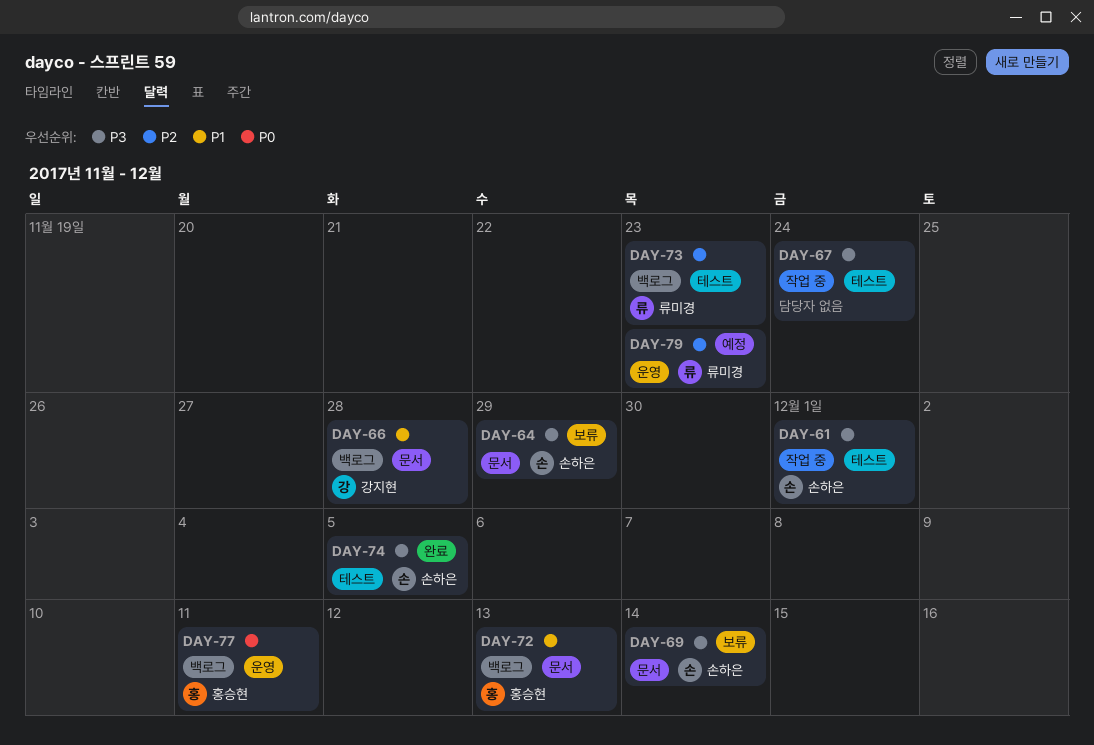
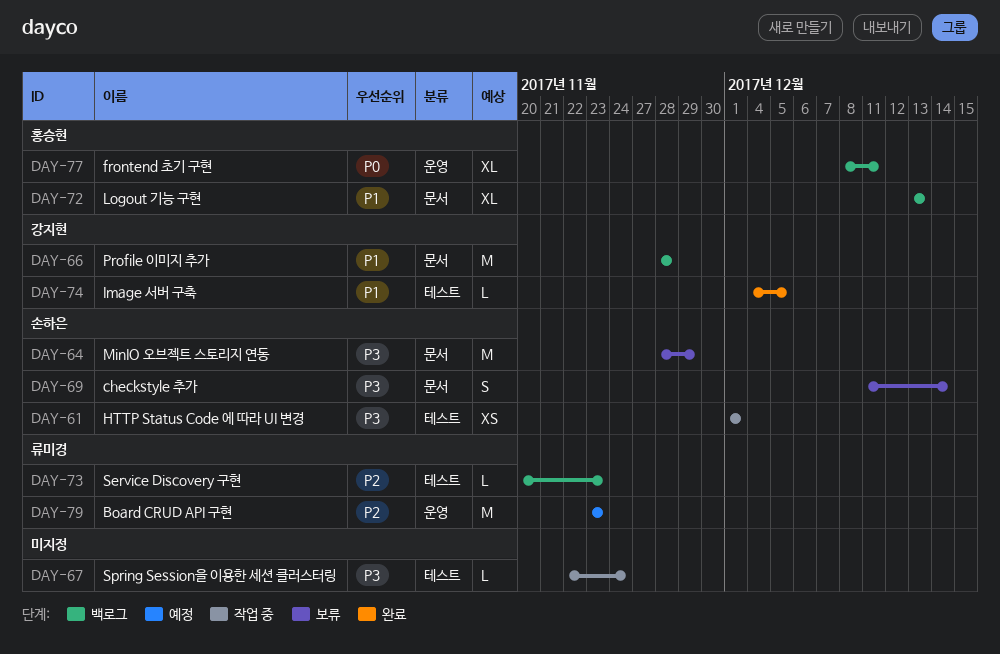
DAY-74, owner: 손하은 -> 강지현
DAY-74, priority: P3 -> P1

